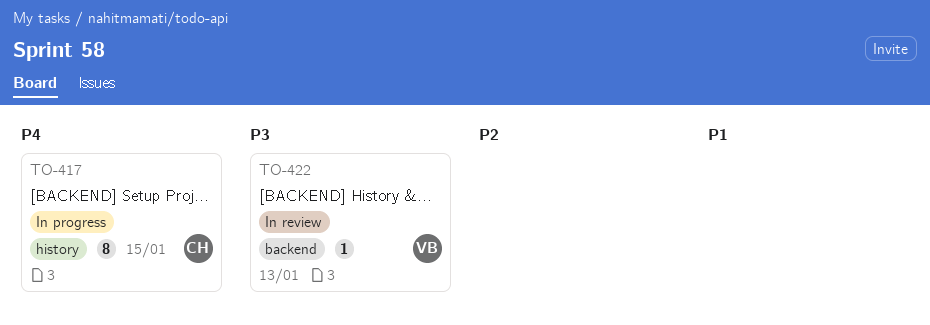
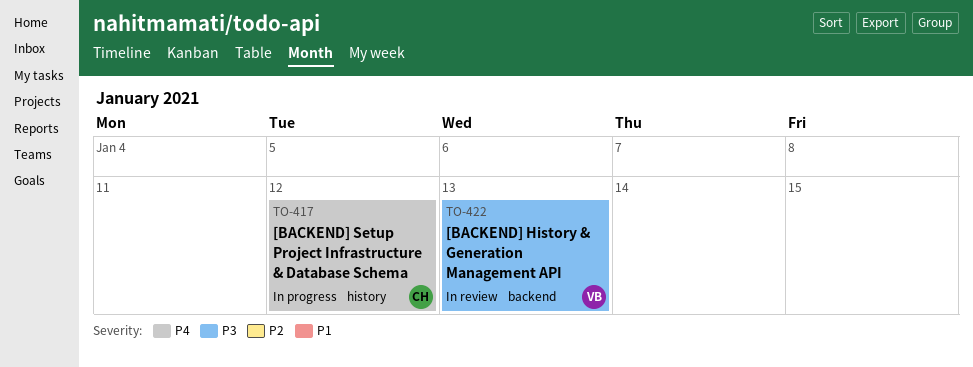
TO-417, due: Jan 15 -> Jan 12

